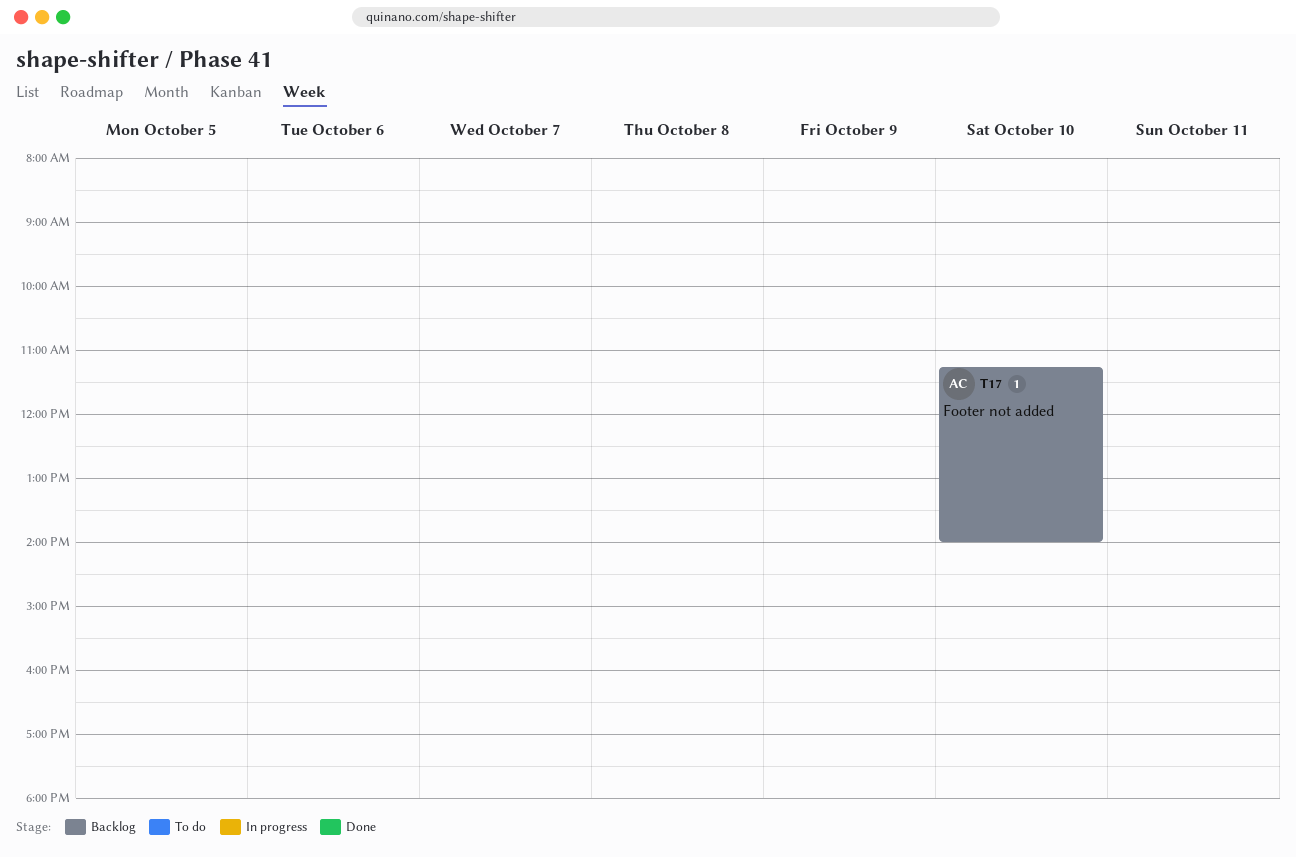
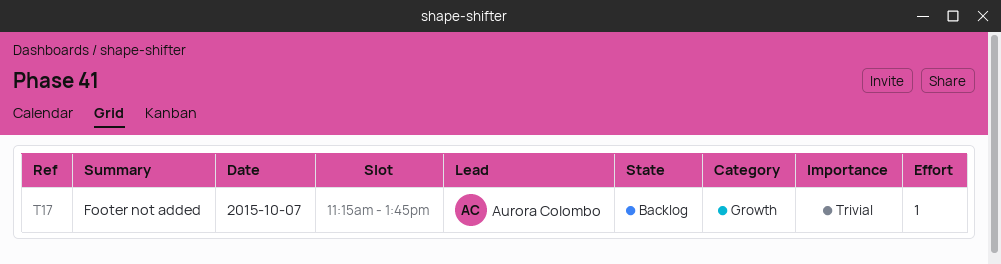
T17, day: Oct 10 -> Oct 7
T17, ends: 14:00 -> 13:45

